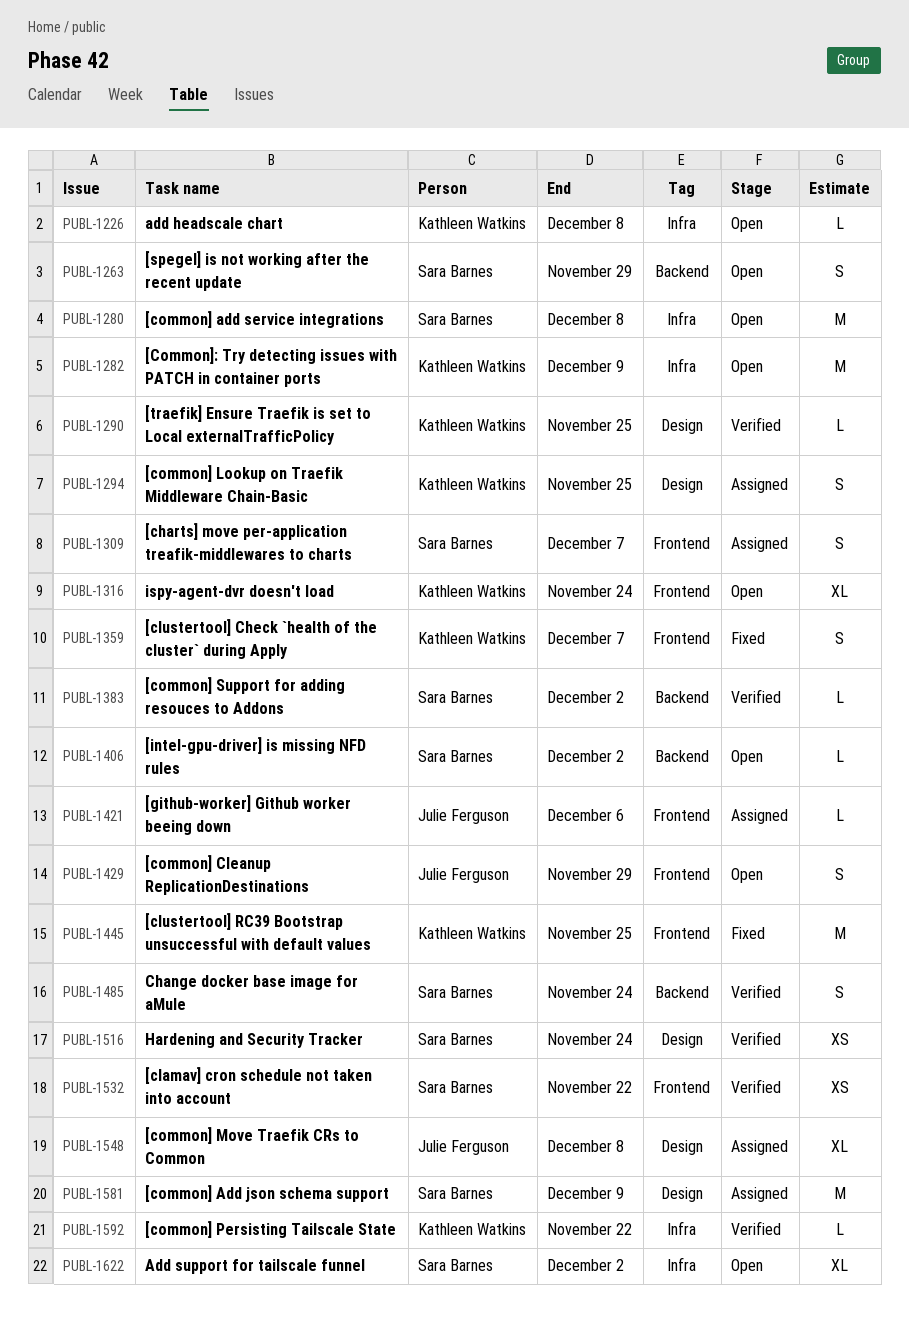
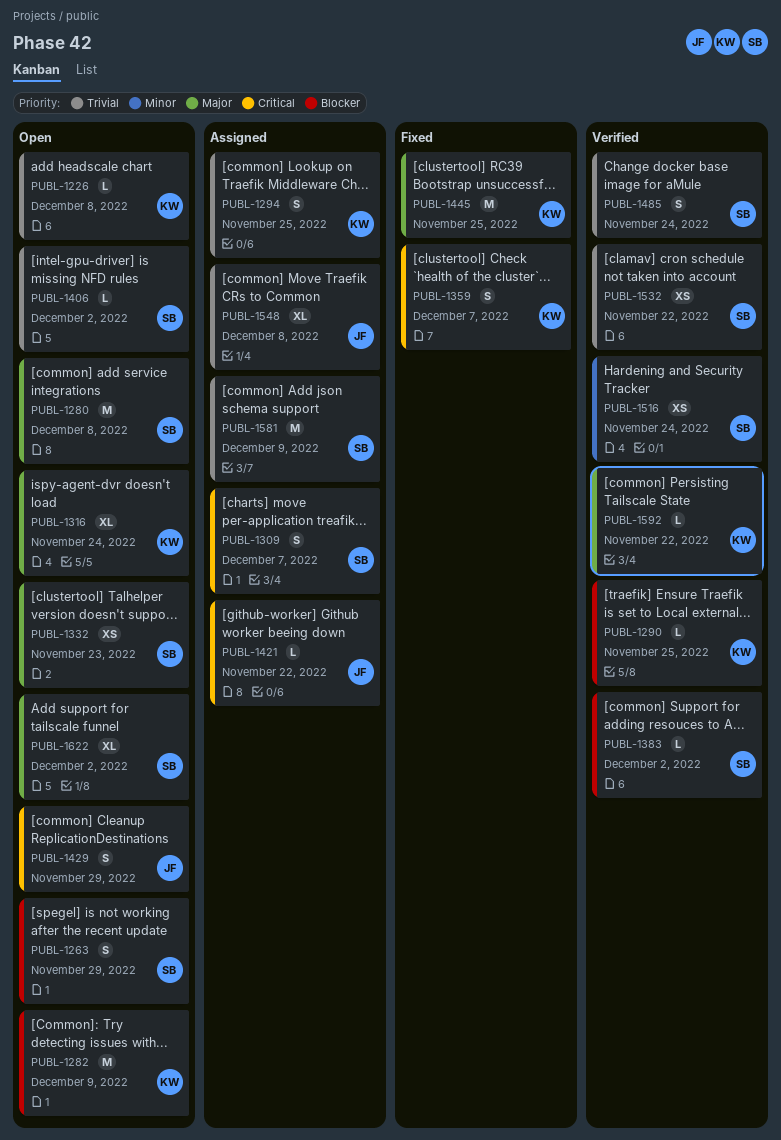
PUBL-1332: none -> present
PUBL-1421, due: Dec 6 -> Nov 22

